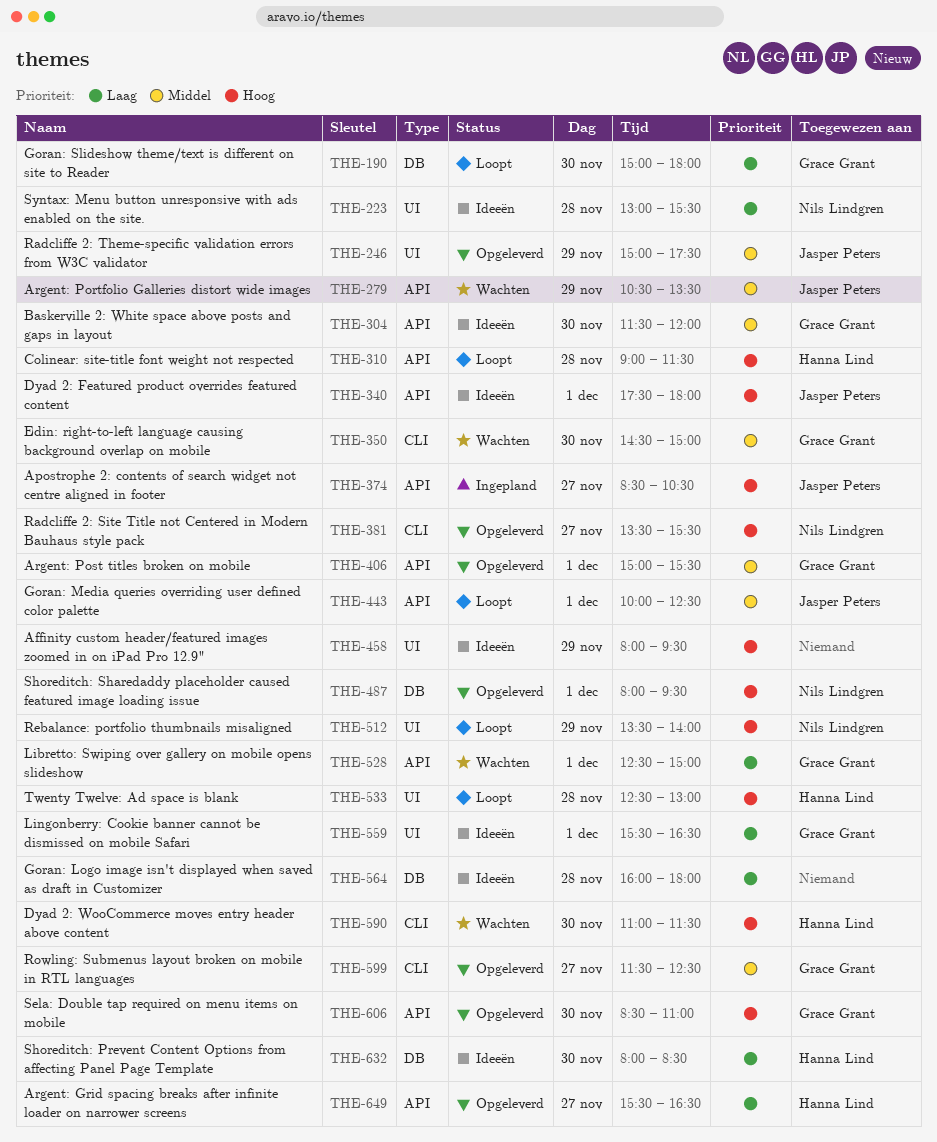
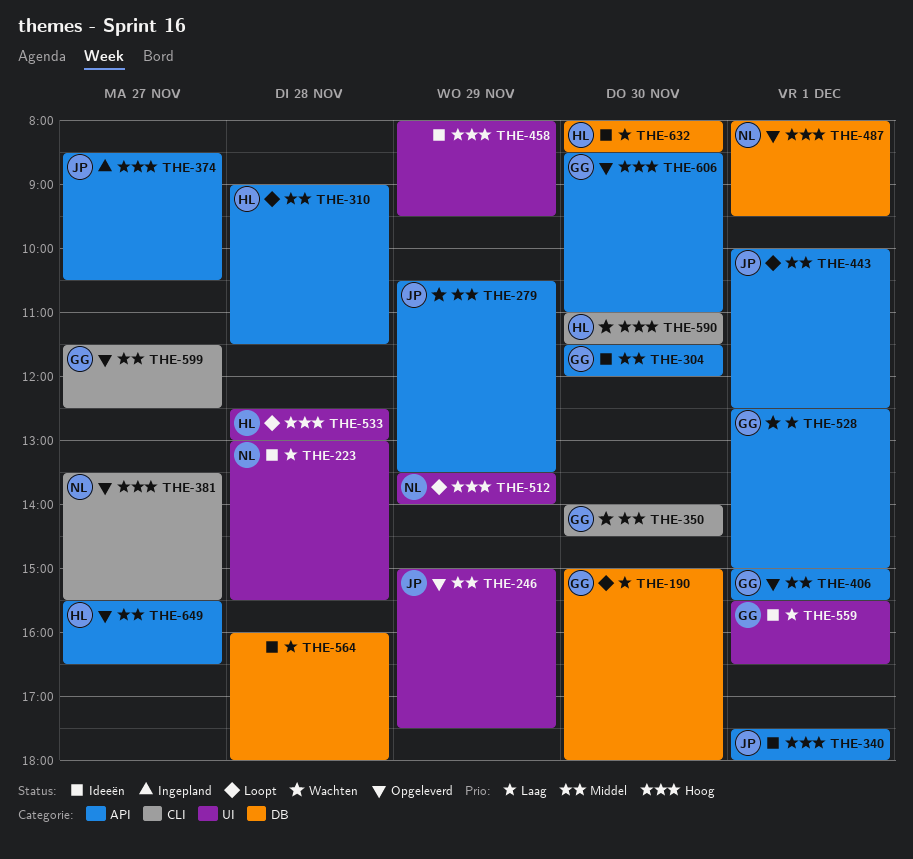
THE-310, priority: Hoog -> Middel
THE-350, begins: 14:30 -> 14:00
THE-350, ends: 15:00 -> 14:30
THE-649, priority: Laag -> Middel

